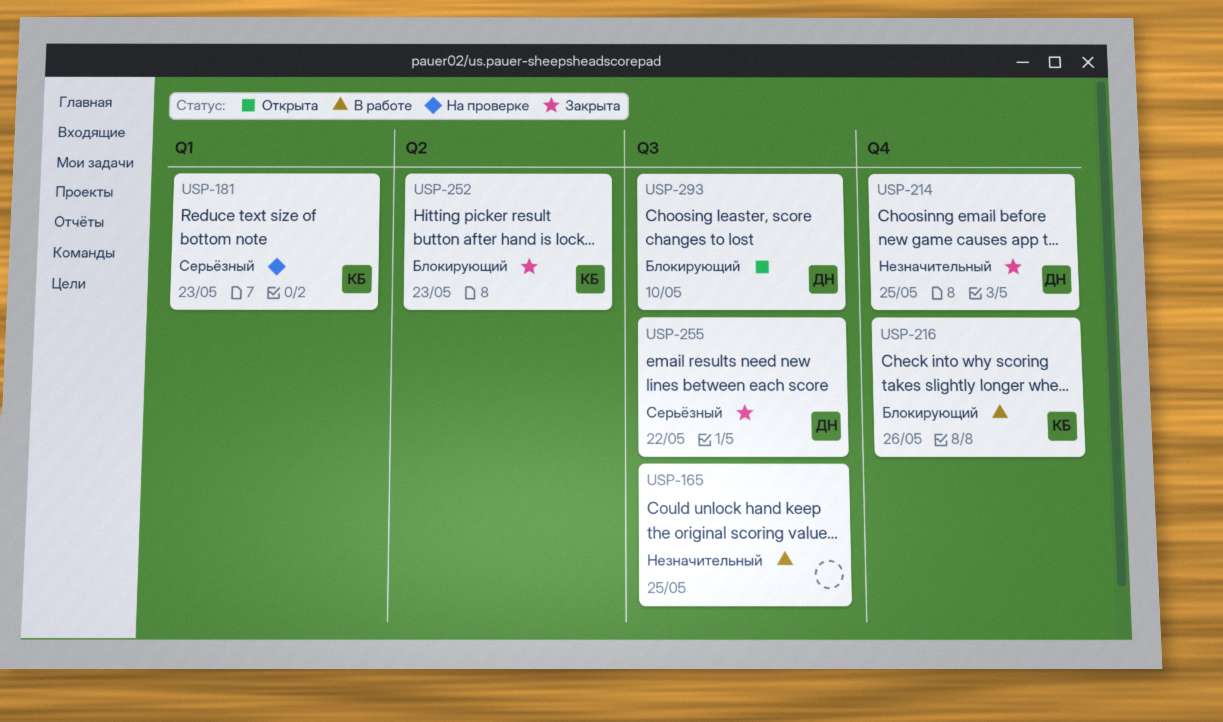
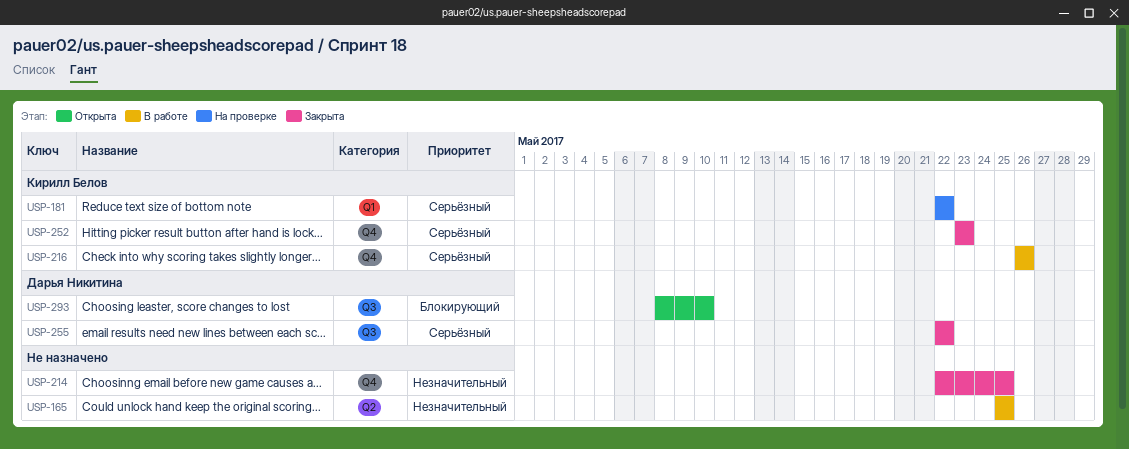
USP-165, label: Q3 -> Q2
USP-181, due: May 23 -> May 22
USP-214, owner: Дарья Никитина -> none
USP-216, priority: Блокирующий -> Серьёзный
USP-252, priority: Блокирующий -> Серьёзный
USP-252, label: Q2 -> Q4

